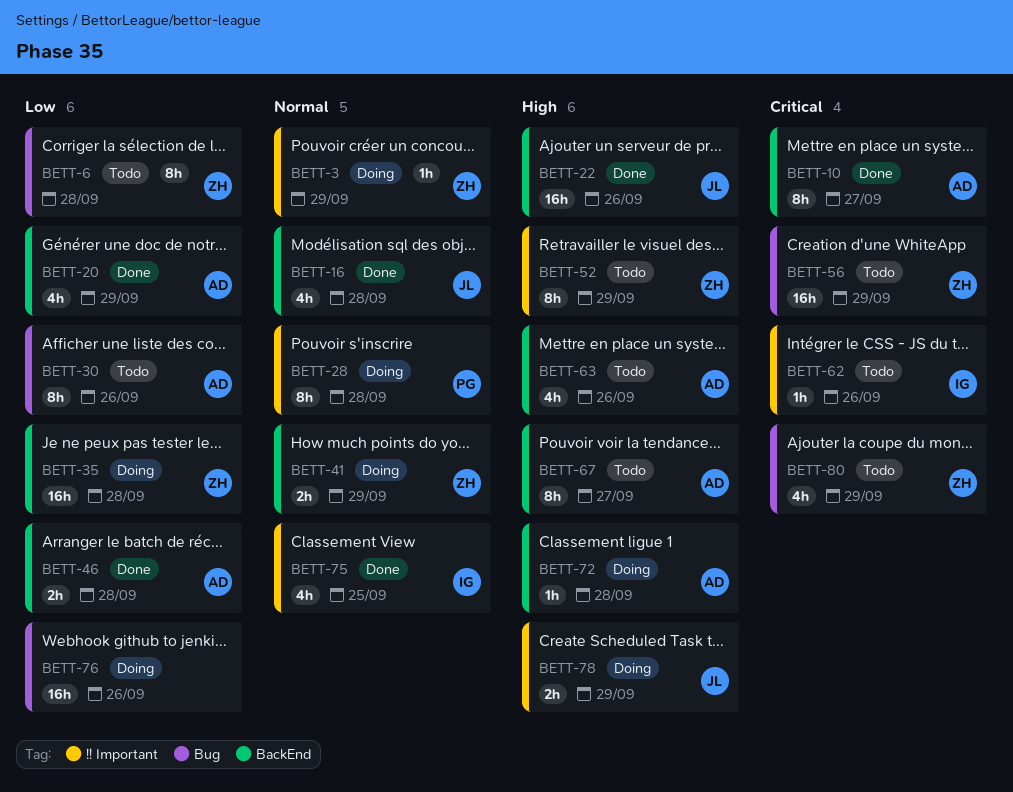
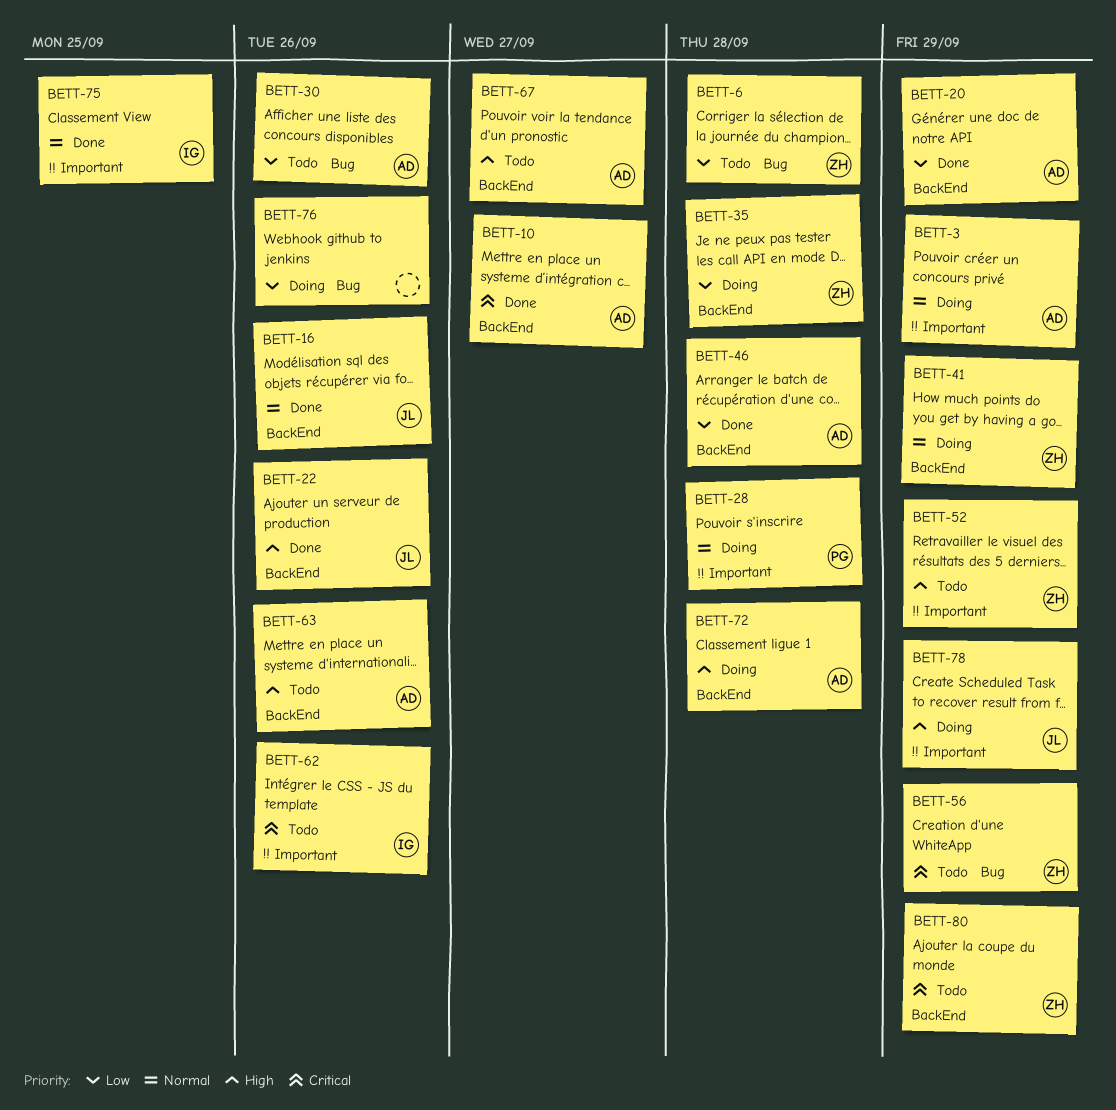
BETT-3, owner: ZH -> AD
BETT-16, due: Sep 28 -> Sep 26
BETT-80, label: Bug -> BackEnd

